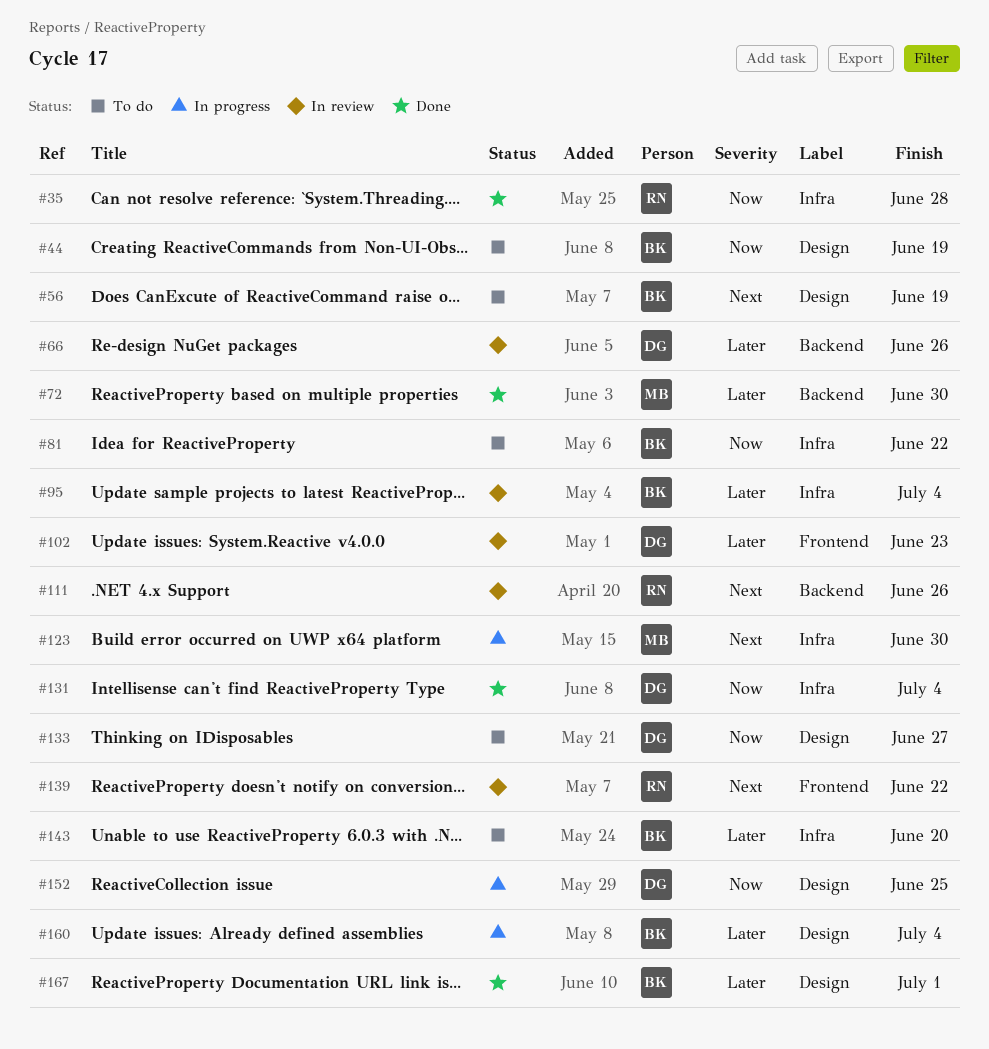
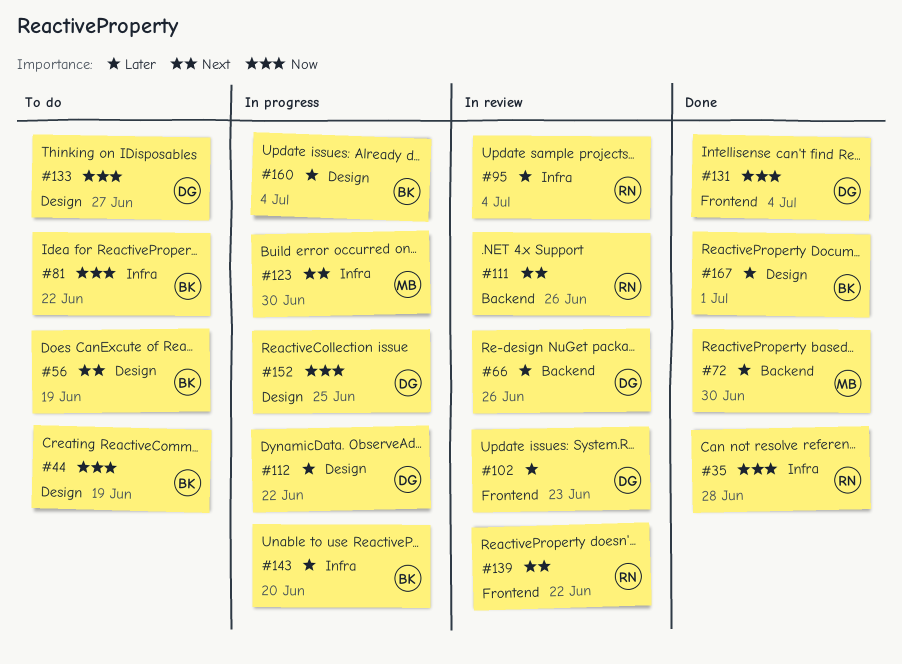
#95, owner: BK -> RN
#112: none -> present
#131, label: Infra -> Frontend
#143, status: To do -> In progress

